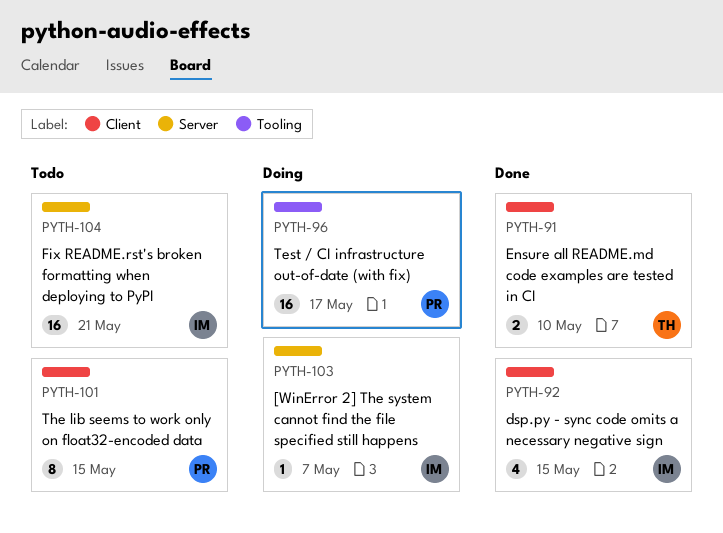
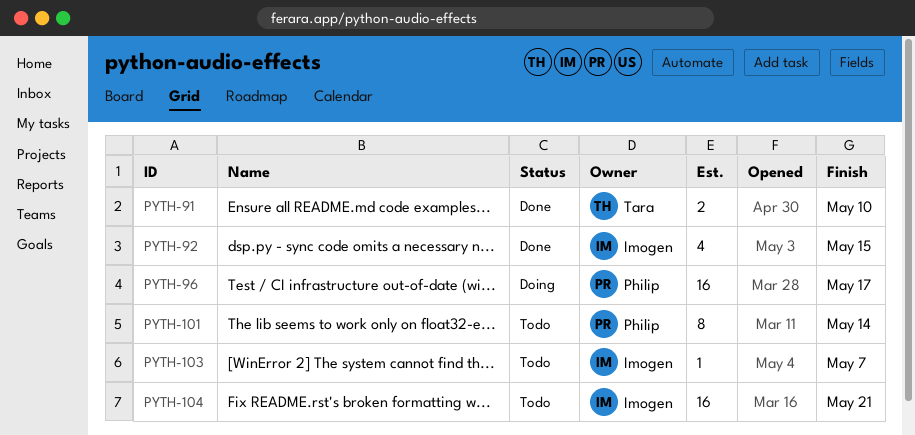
PYTH-101, due: May 15 -> May 14
PYTH-103, status: Doing -> Todo

